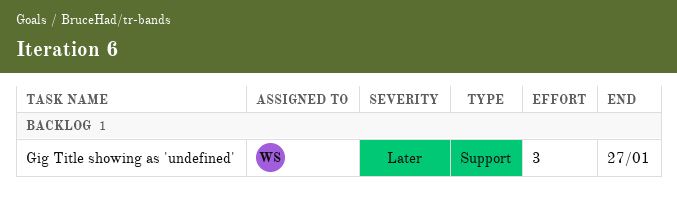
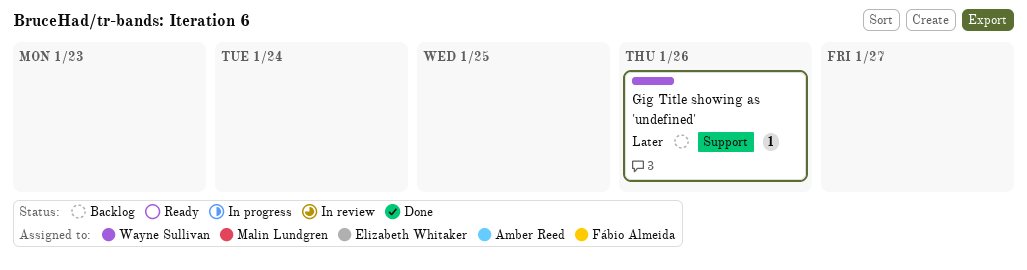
Gig Title showing as 'undefined', estimate: 3 -> 1
Gig Title showing as 'undefined', due: Jan 27 -> Jan 26

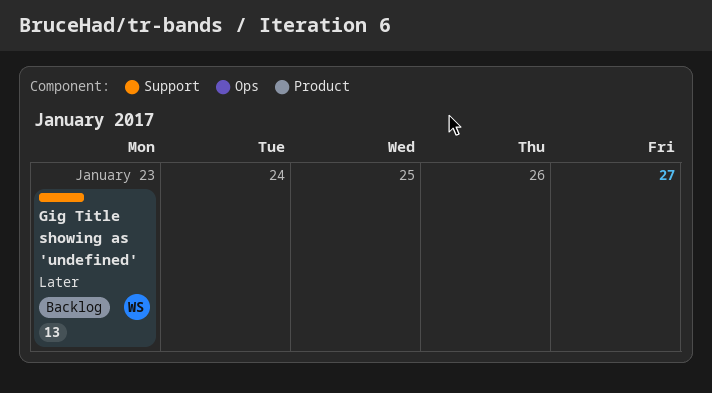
Gig Title showing as 'undefined', estimate: 1 -> 13
Gig Title showing as 'undefined', due: Jan 26 -> Jan 23

